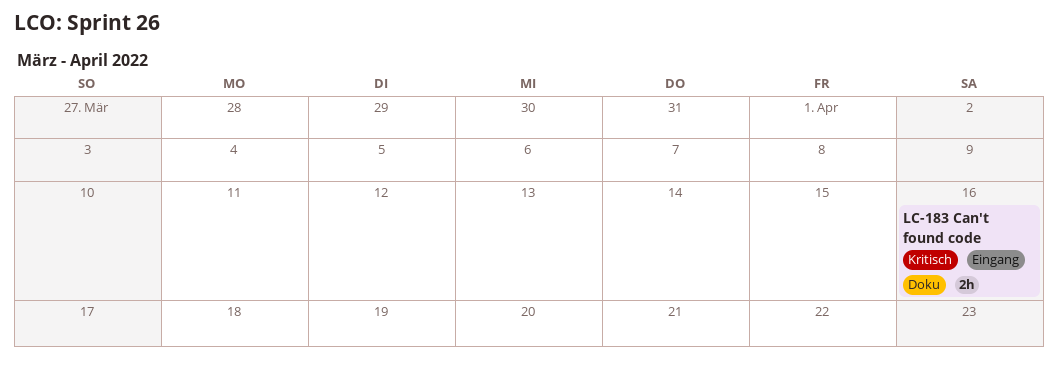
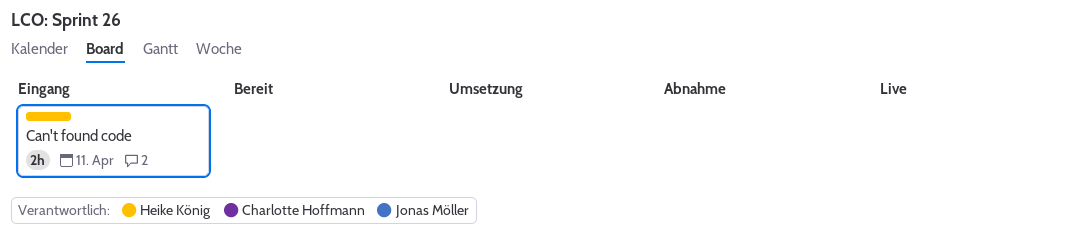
Can't found code, due: Apr 16 -> Apr 11

